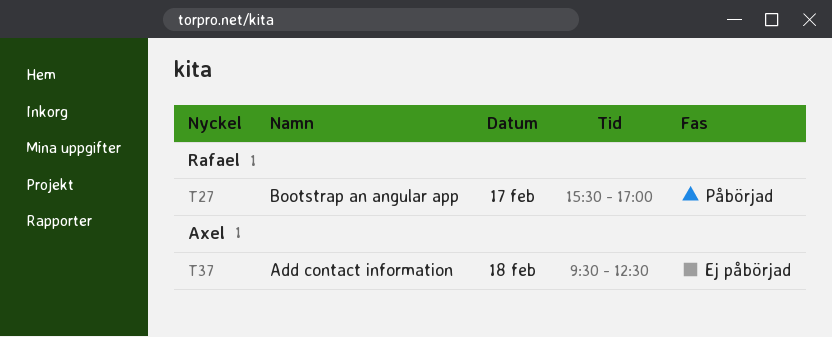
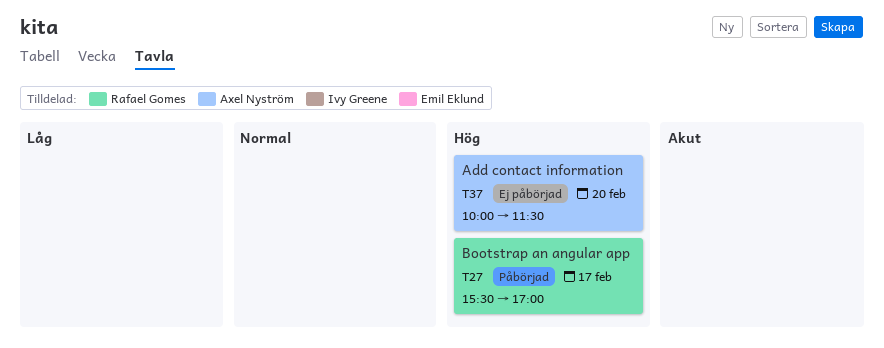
T37, day: Feb 18 -> Feb 20
T37, begins: 09:30 -> 10:00
T37, ends: 12:30 -> 11:30

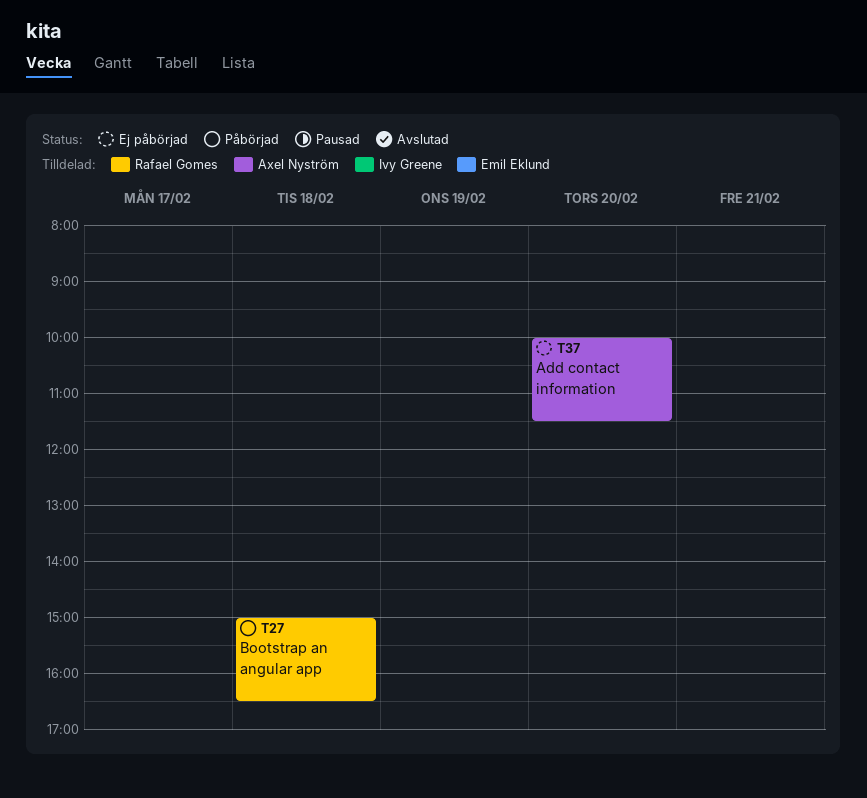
T27, day: Feb 17 -> Feb 18
T27, begins: 15:30 -> 15:00
T27, ends: 17:00 -> 16:30

